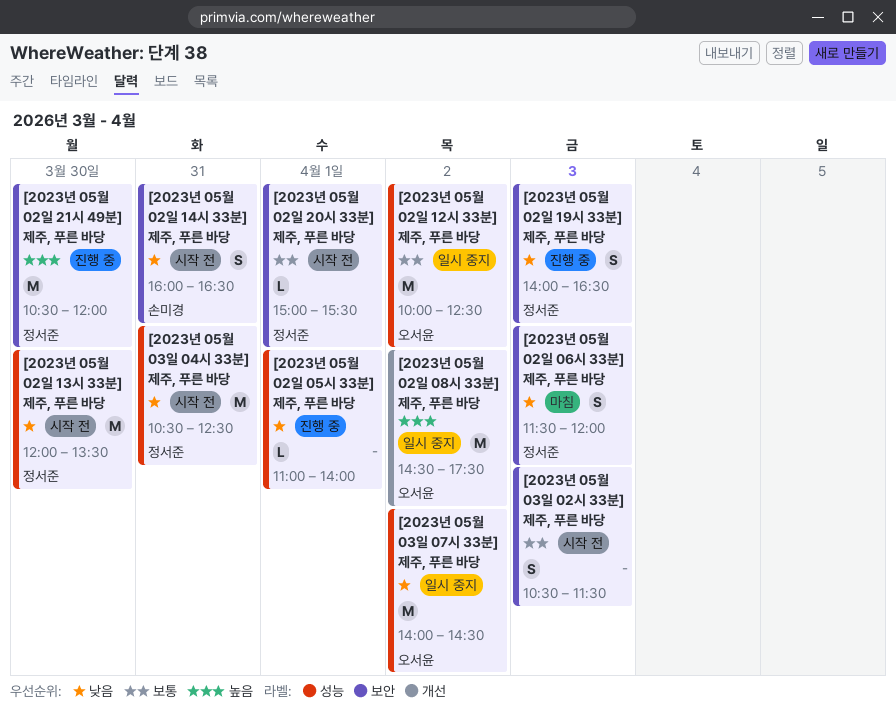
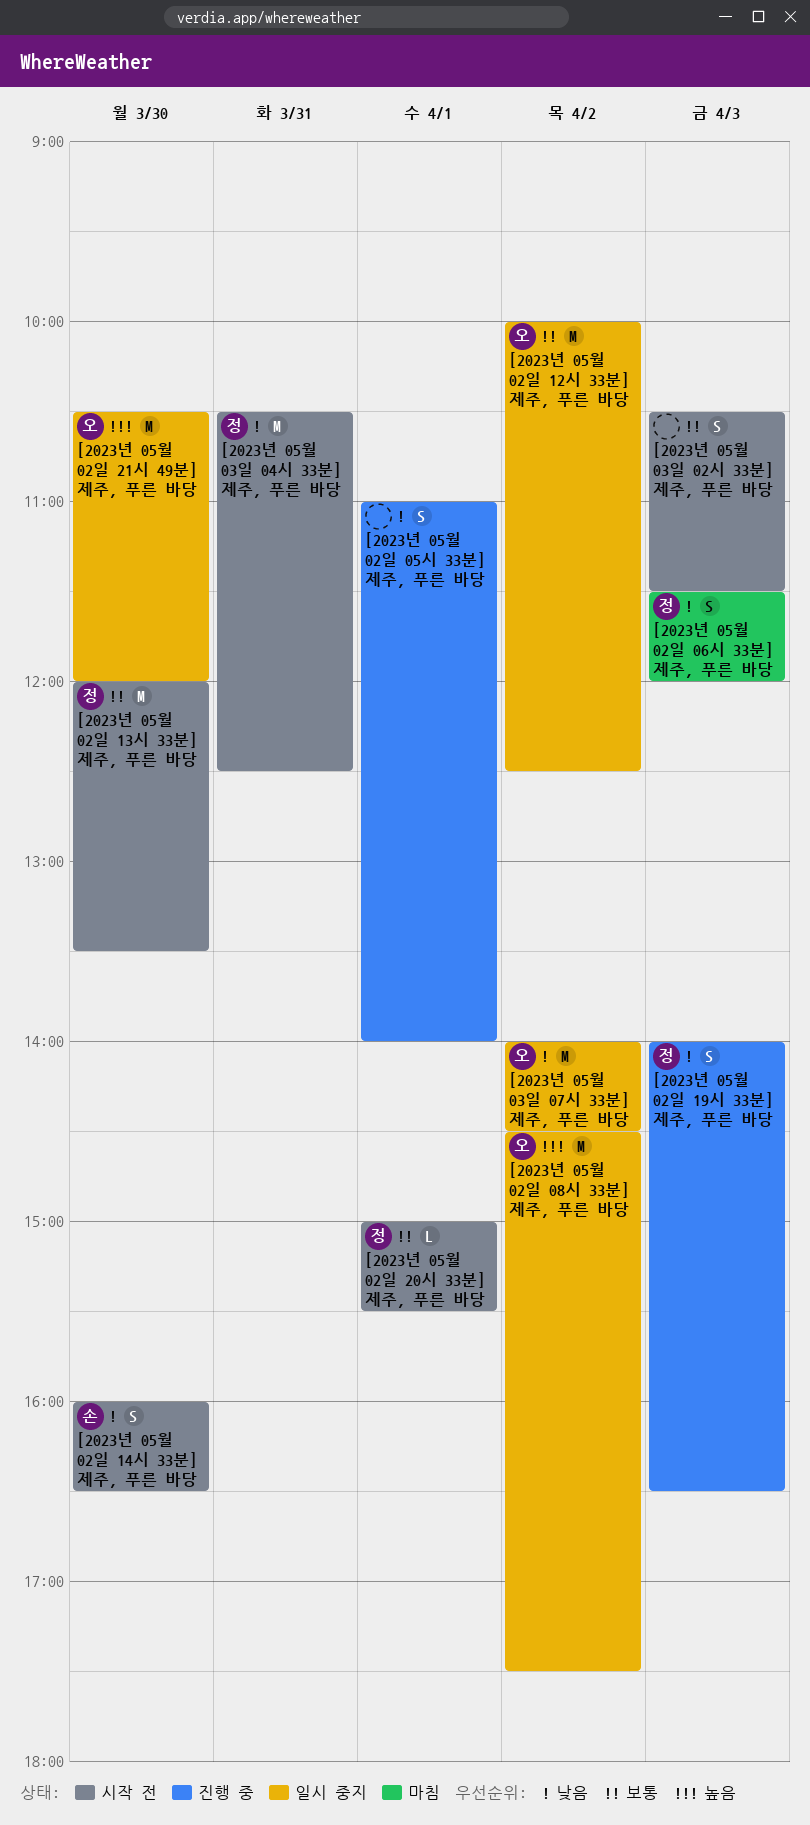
[2023년 05월 02일 05시 33분] 제주, 푸른 바당, estimate: L -> S
[2023년 05월 02일 13시 33분] 제주, 푸른 바당, priority: 낮음 -> 보통
[2023년 05월 02일 14시 33분] 제주, 푸른 바당, day: Mar 31 -> Mar 30
[2023년 05월 02일 21시 49분] 제주, 푸른 바당, status: 진행 중 -> 일시 중지
[2023년 05월 02일 21시 49분] 제주, 푸른 바당, owner: 정서준 -> 오서윤

